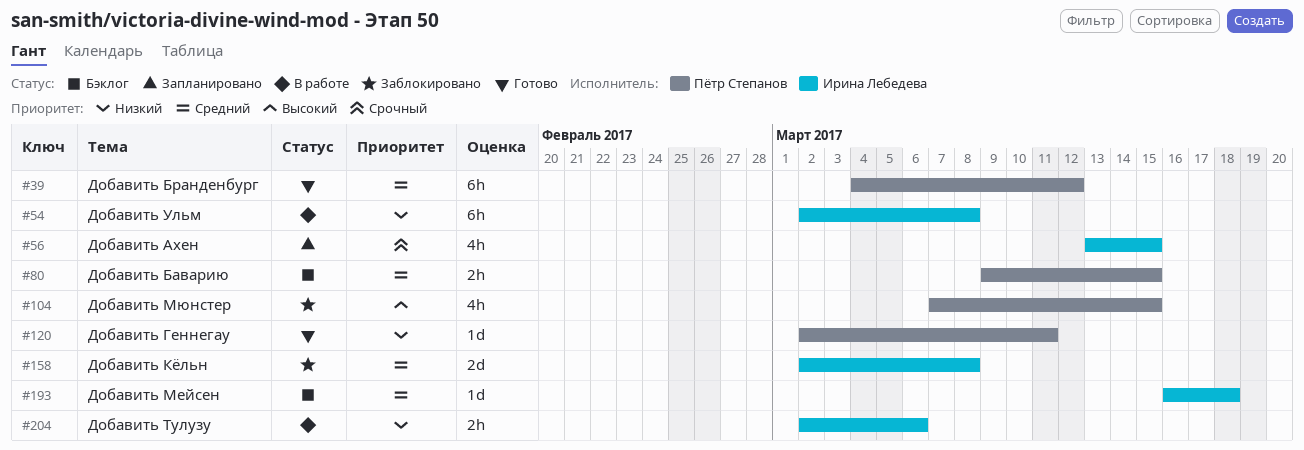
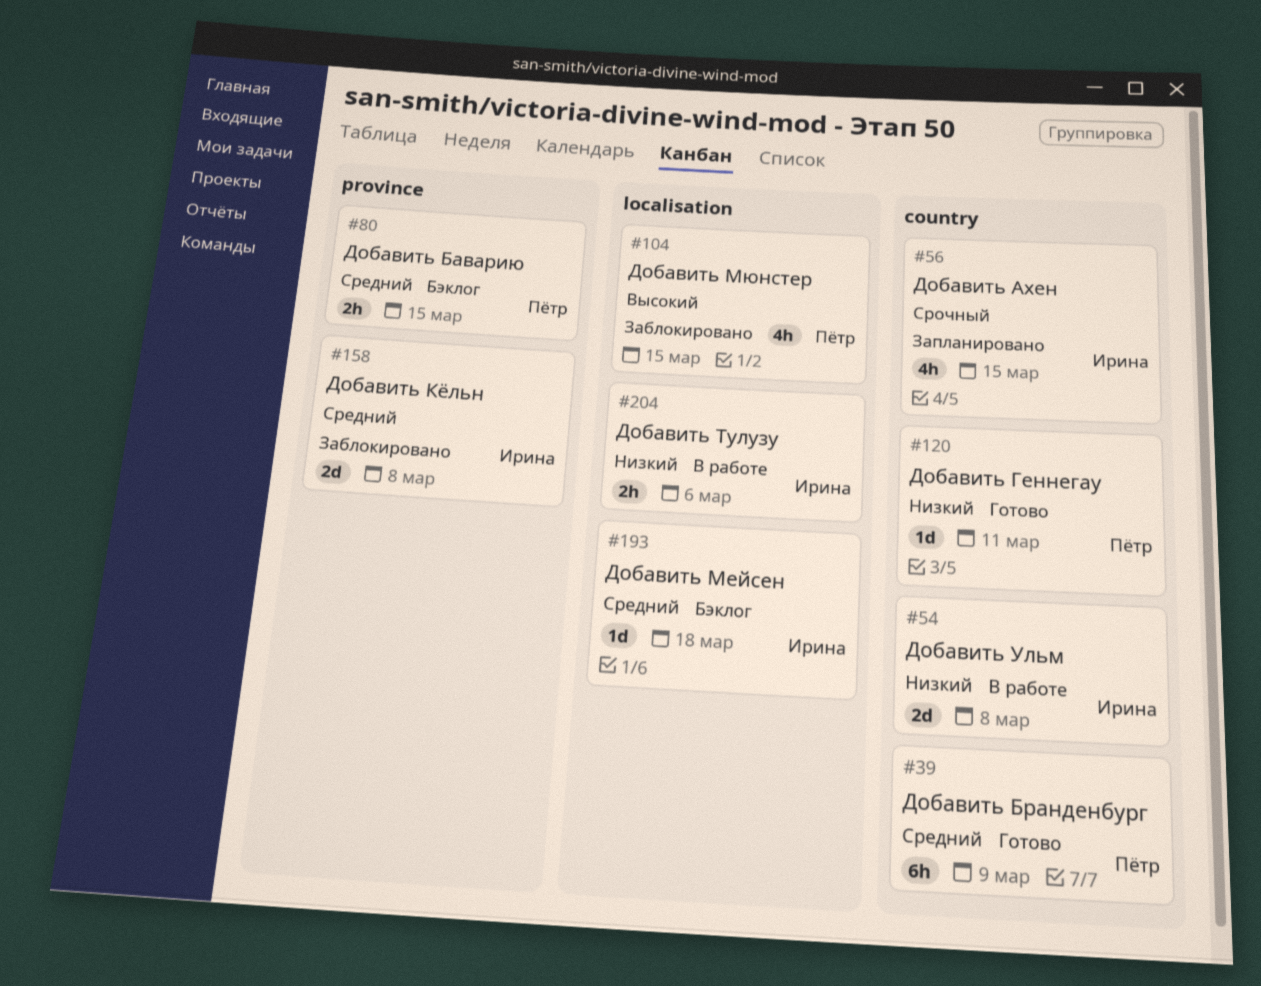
#39, due: Mar 12 -> Mar 9
#54, estimate: 6h -> 2d

